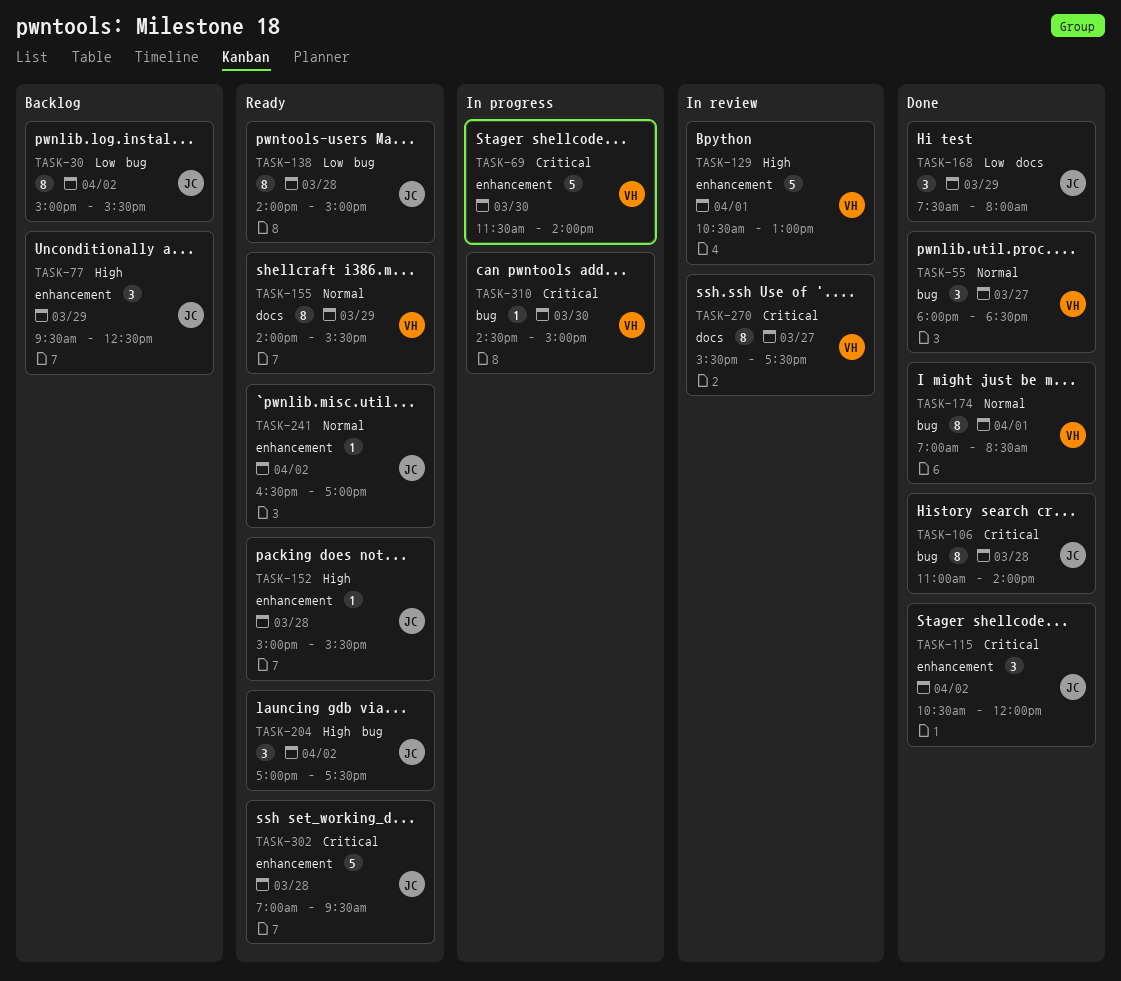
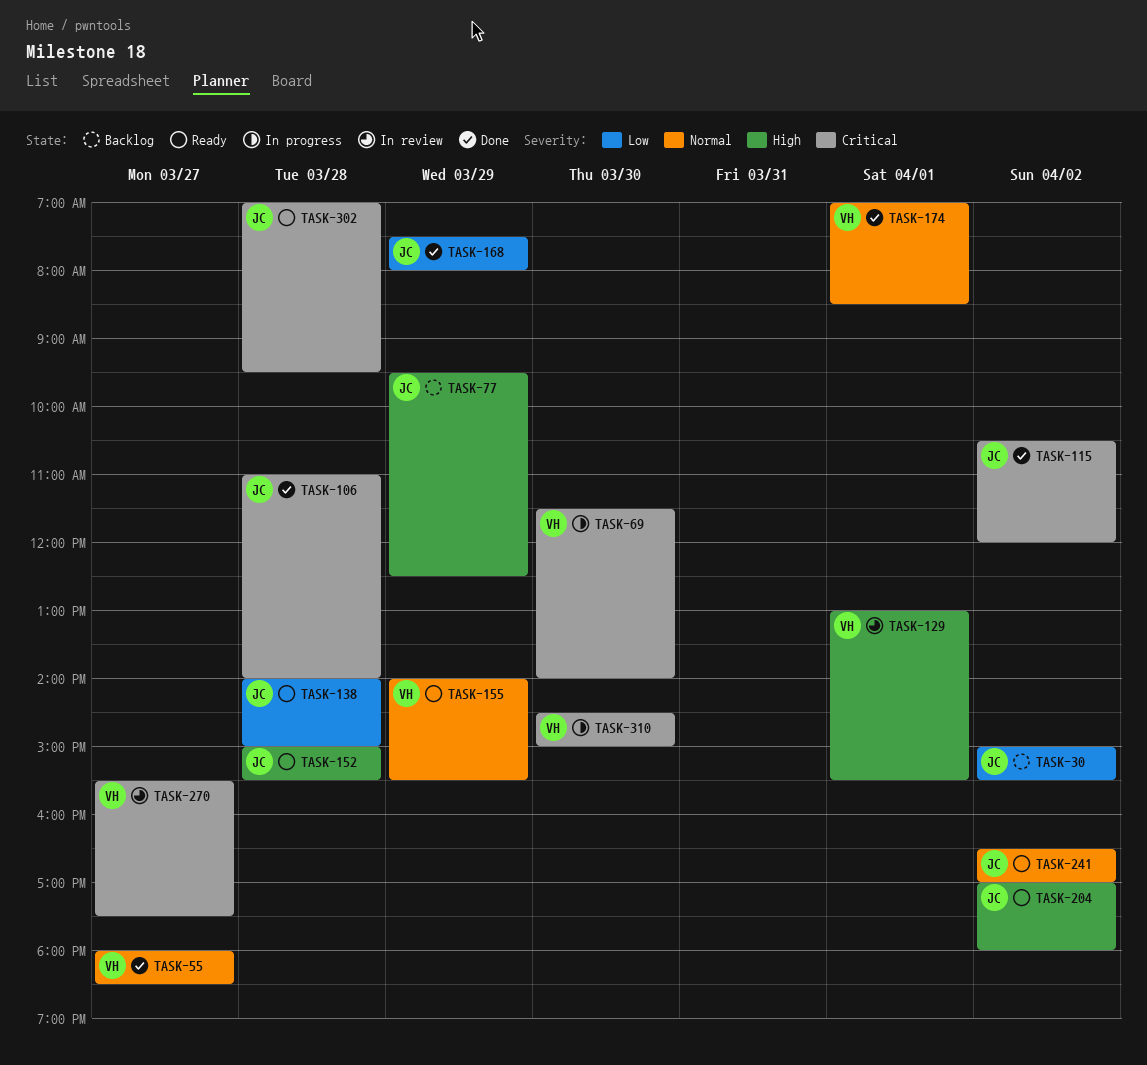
TASK-129, begins: 10:30 -> 13:00
TASK-129, ends: 13:00 -> 15:30
TASK-204, ends: 17:30 -> 18:00

